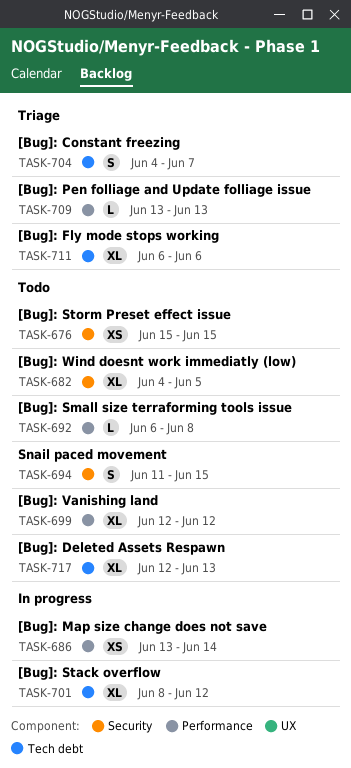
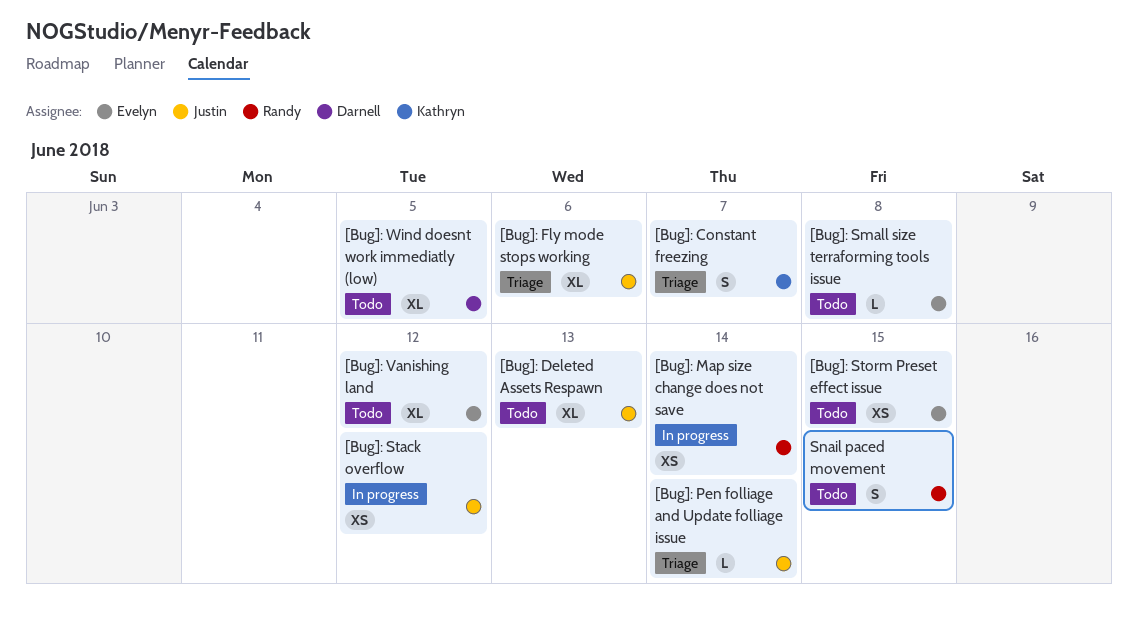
[Bug]: Pen folliage and Update folliage issue, due: Jun 13 -> Jun 14
[Bug]: Stack overflow, estimate: XL -> XS

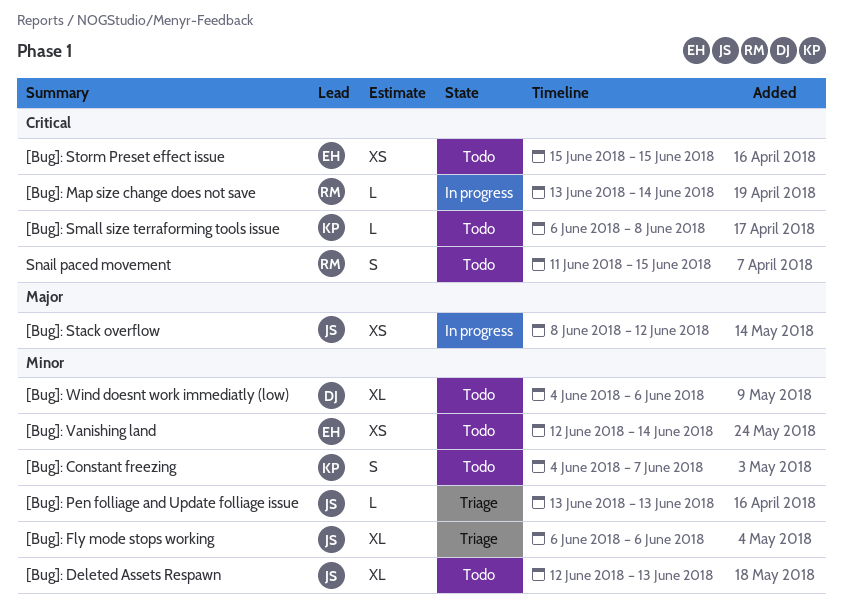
[Bug]: Constant freezing, status: Triage -> Todo
[Bug]: Map size change does not save, estimate: XS -> L
[Bug]: Pen folliage and Update folliage issue, due: Jun 14 -> Jun 13
[Bug]: Small size terraforming tools issue, owner: Evelyn -> Kathryn
[Bug]: Vanishing land, estimate: XL -> XS
[Bug]: Vanishing land, due: Jun 12 -> Jun 14
[Bug]: Wind doesnt work immediatly (low), due: Jun 5 -> Jun 6

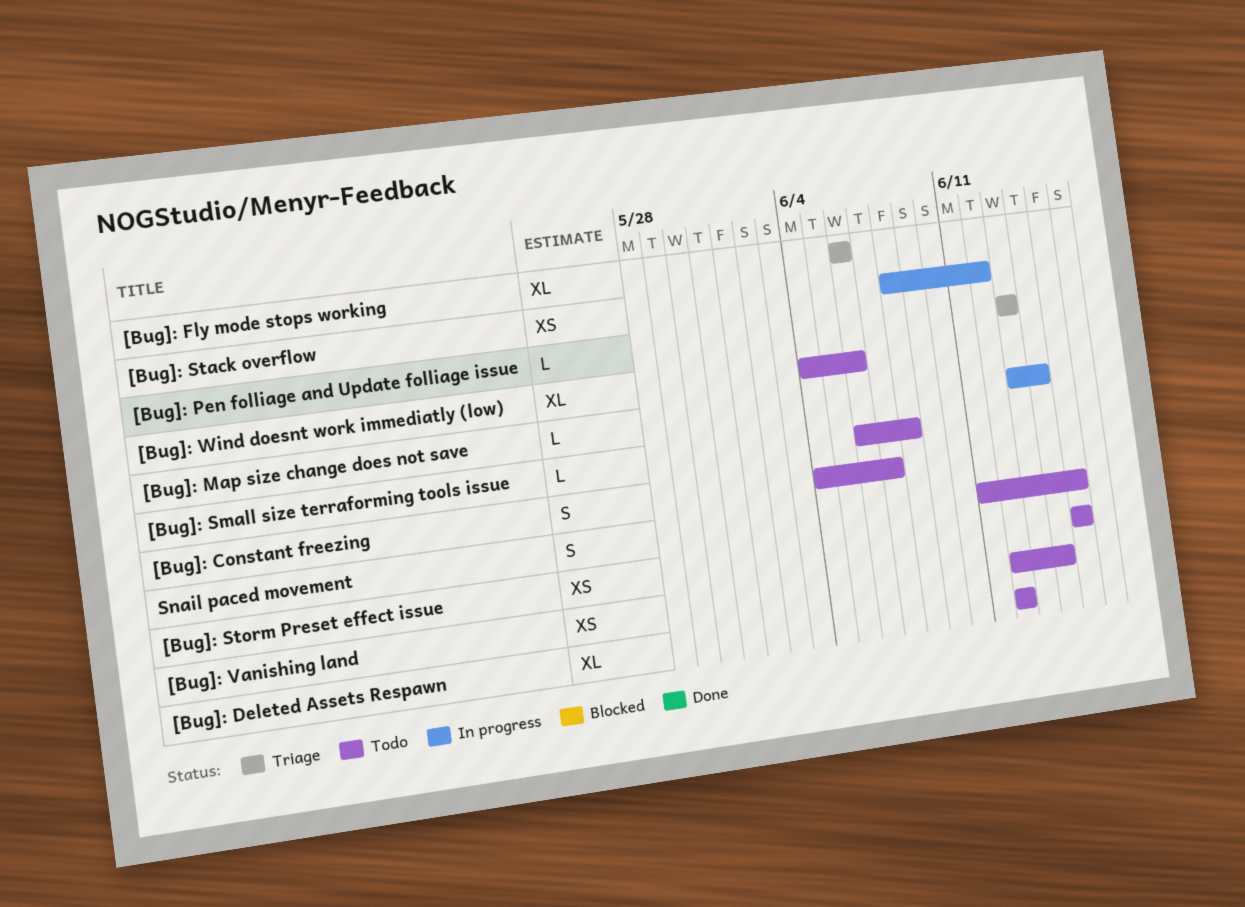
[Bug]: Deleted Assets Respawn, due: Jun 13 -> Jun 12

